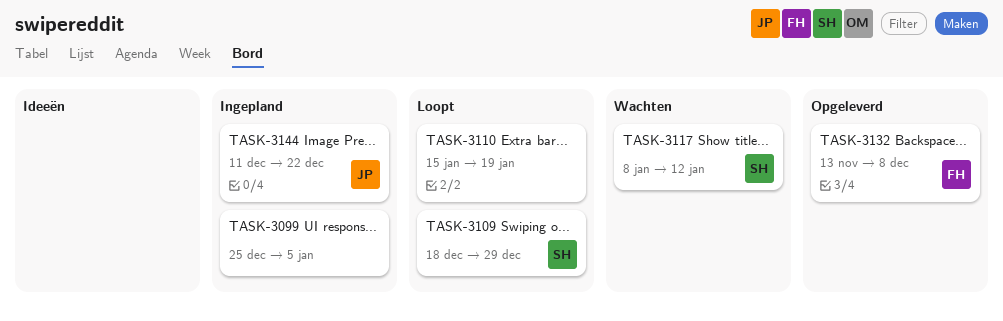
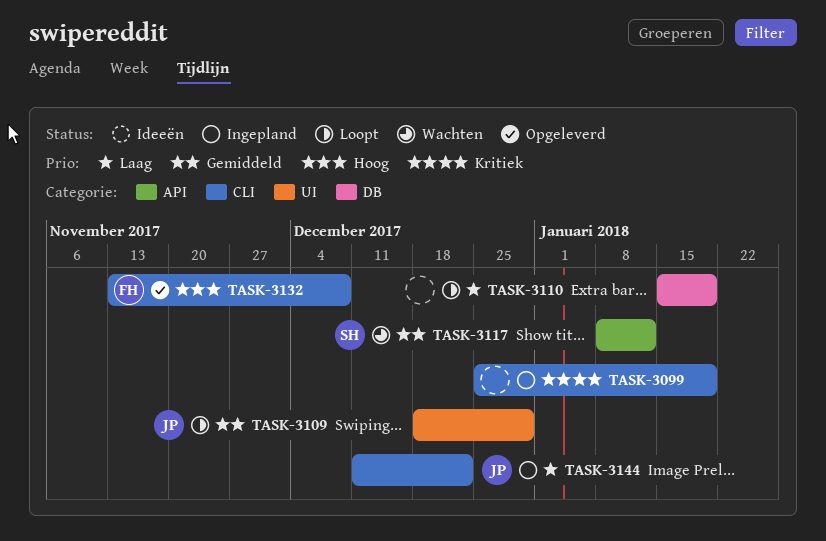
TASK-3099, due: Jan 5 -> Jan 19
TASK-3109, owner: SH -> JP

